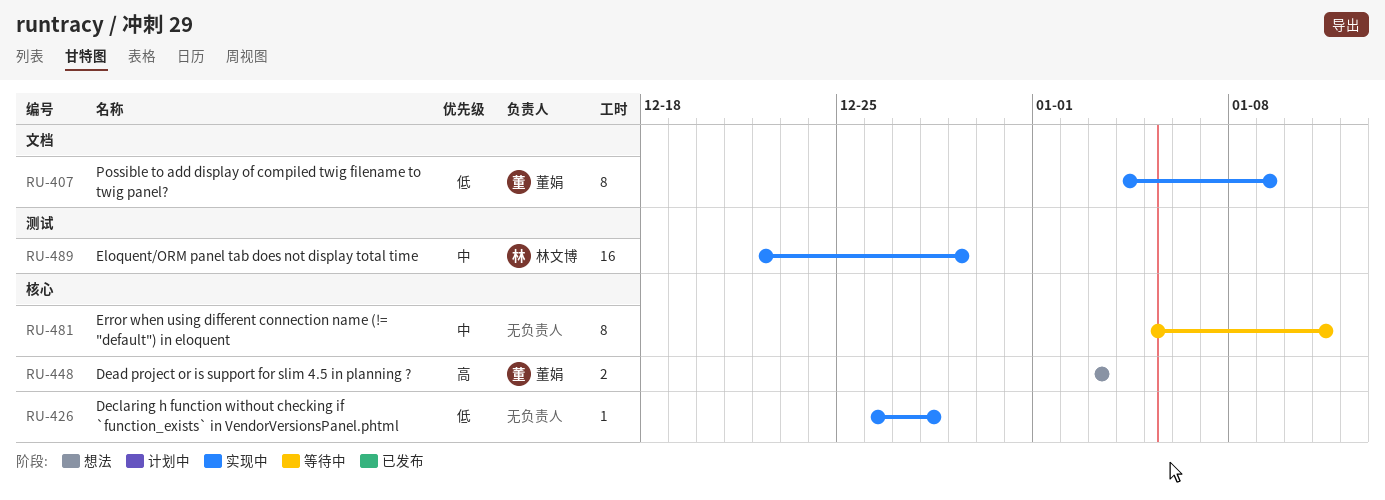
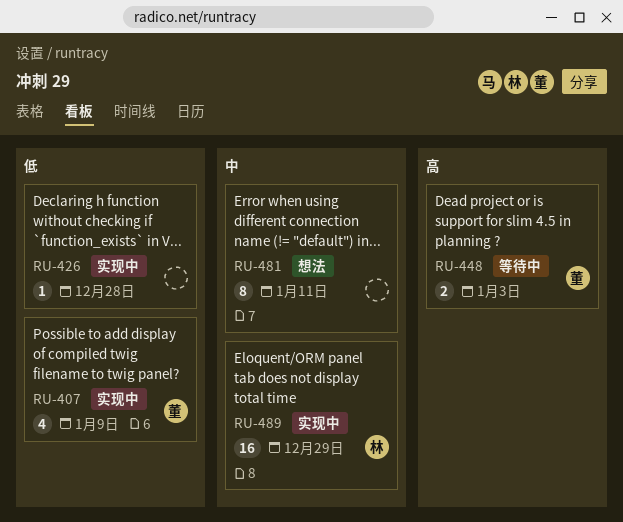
RU-407, estimate: 8 -> 4
RU-448, status: 想法 -> 等待中
RU-481, status: 等待中 -> 想法

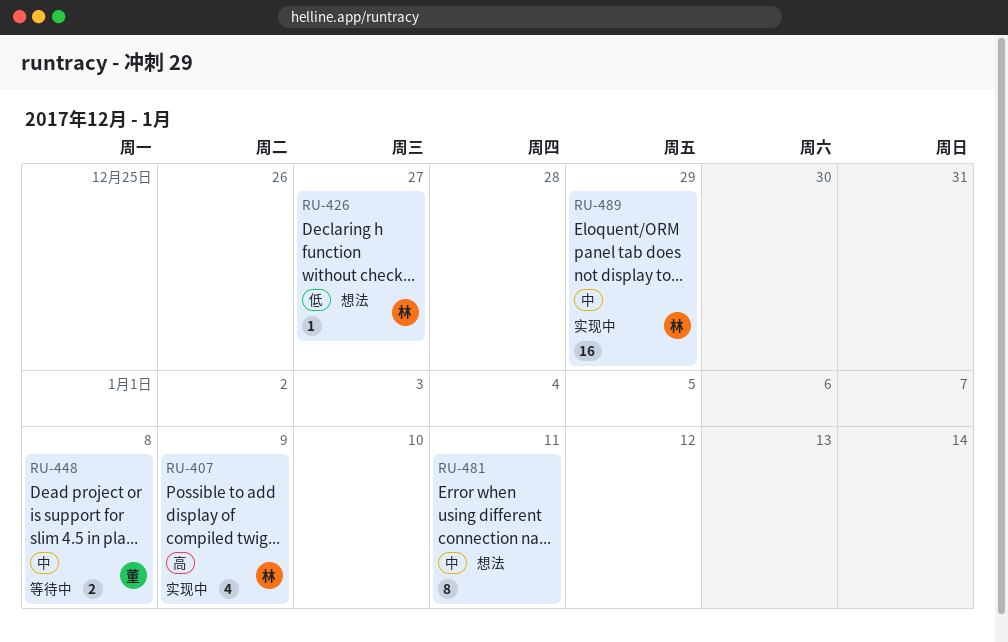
RU-407, owner: 董 -> 林
RU-407, priority: 低 -> 高
RU-426, status: 实现中 -> 想法
RU-426, owner: none -> 林
RU-426, due: Dec 28 -> Dec 27
RU-448, priority: 高 -> 中
RU-448, due: Jan 3 -> Jan 8

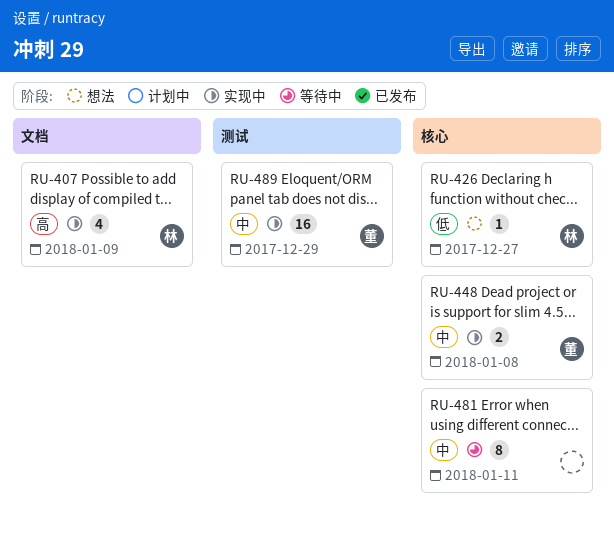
RU-448, status: 等待中 -> 实现中
RU-481, status: 想法 -> 等待中
RU-489, owner: 林 -> 董

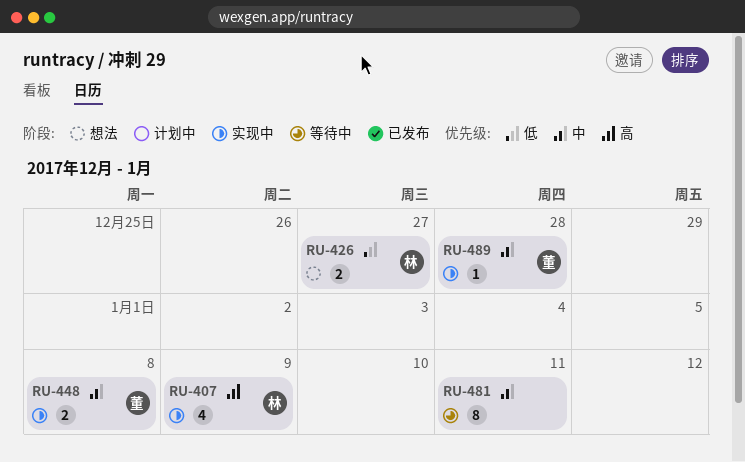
RU-426, estimate: 1 -> 2
RU-489, estimate: 16 -> 1
RU-489, due: Dec 29 -> Dec 28

